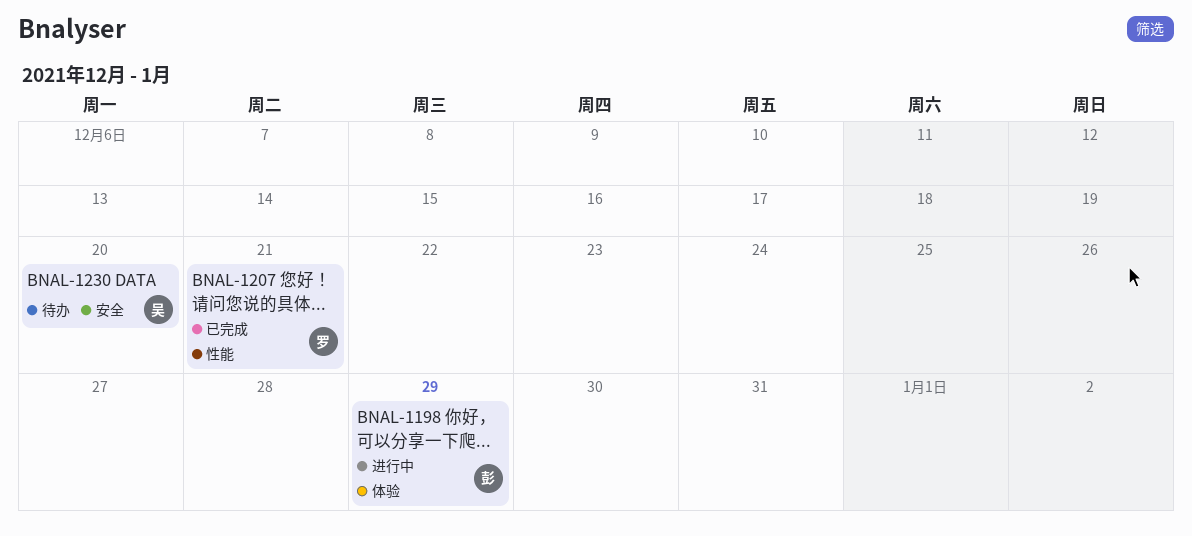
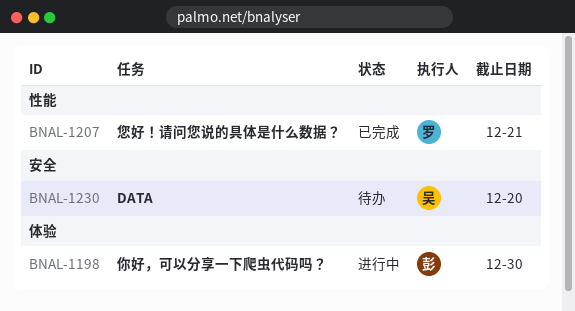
BNAL-1198, due: Dec 29 -> Dec 30

